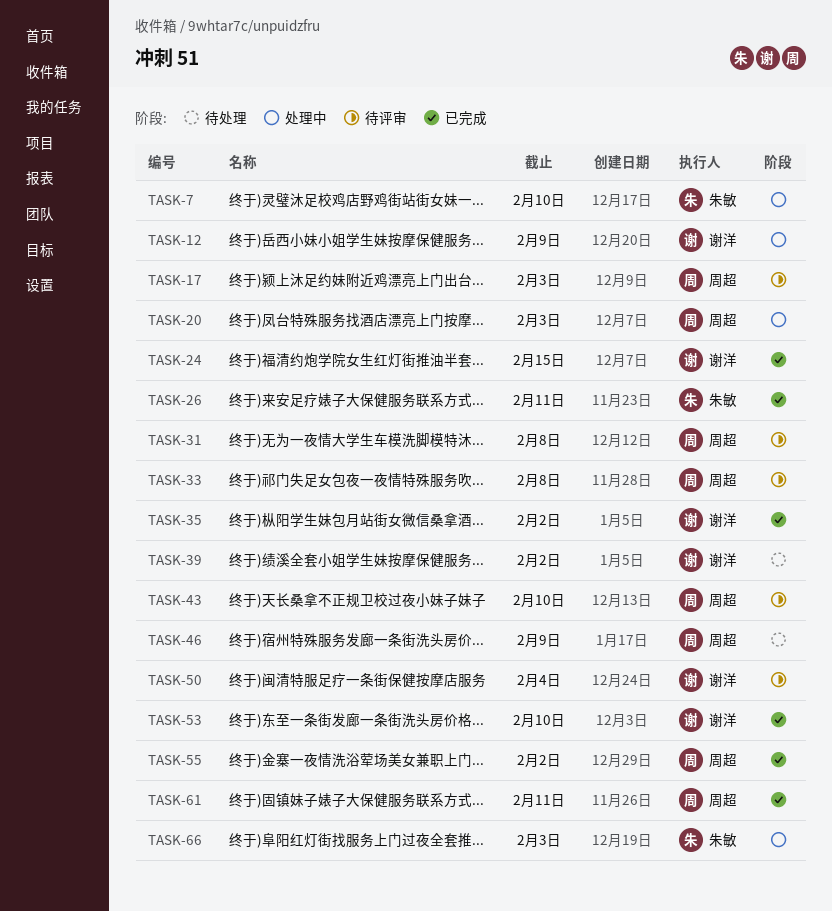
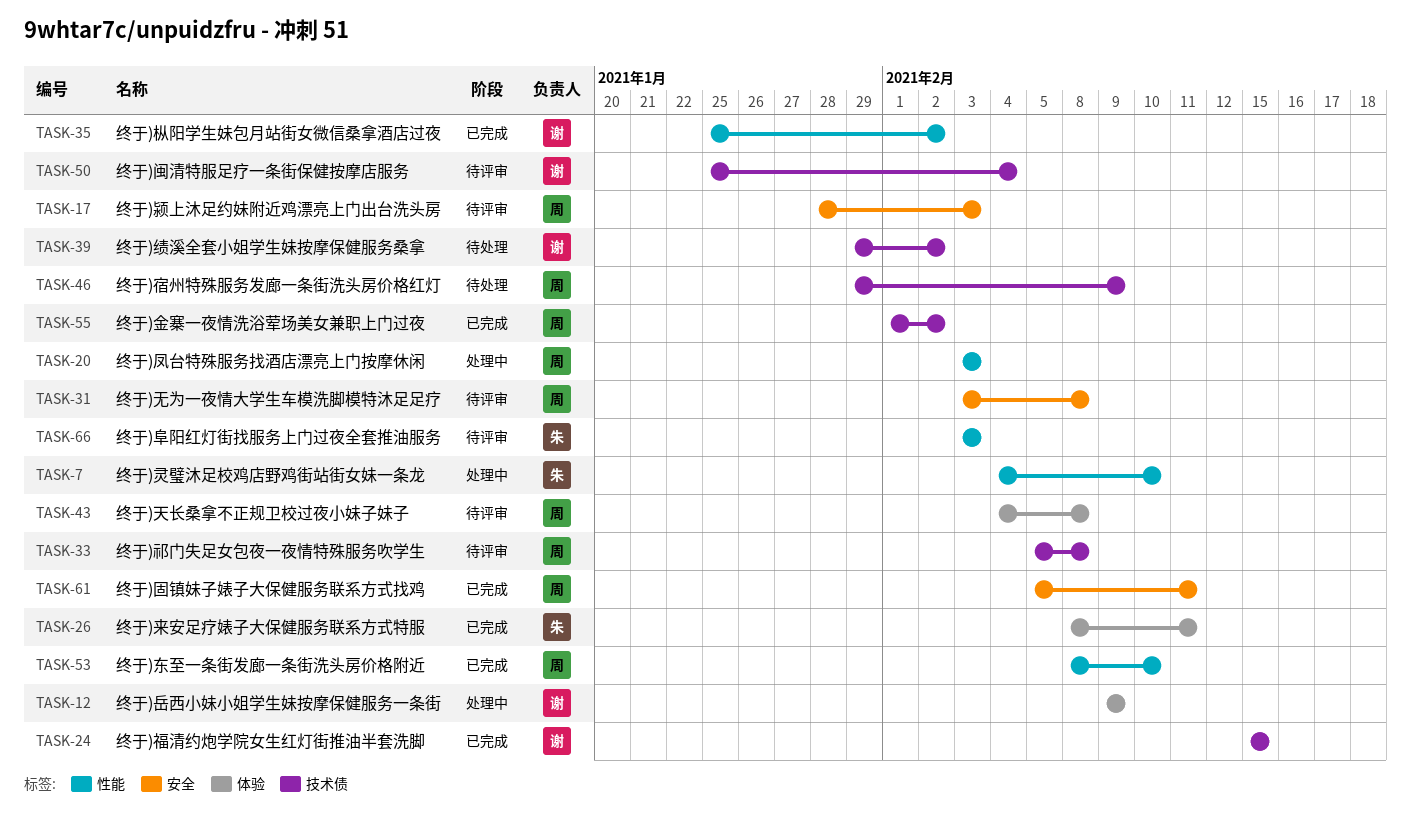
TASK-43, due: Feb 10 -> Feb 8
TASK-53, owner: 谢洋 -> 周超
TASK-66, status: 处理中 -> 待评审

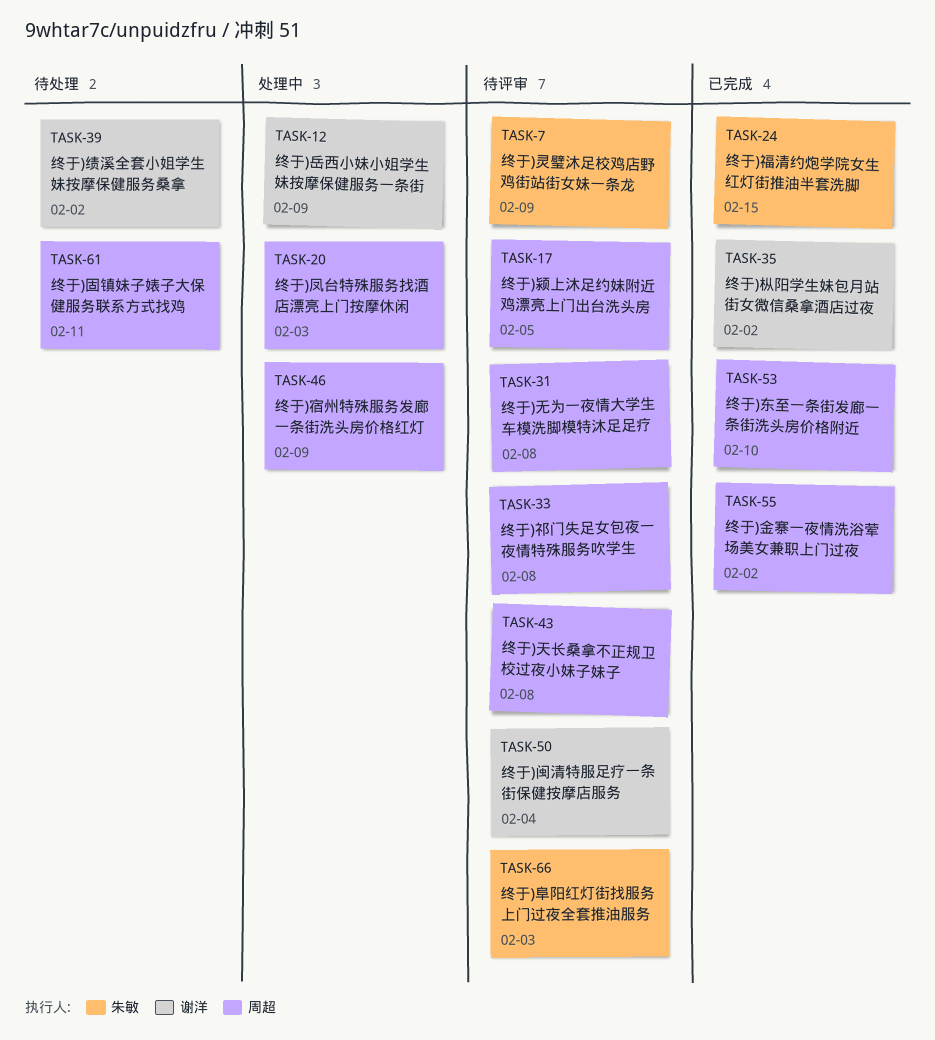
TASK-7, status: 处理中 -> 待评审
TASK-7, due: Feb 10 -> Feb 9
TASK-17, due: Feb 3 -> Feb 5
TASK-24, owner: 谢洋 -> 朱敏
TASK-26: present -> none
TASK-46, status: 待处理 -> 处理中
TASK-61, status: 已完成 -> 待处理

